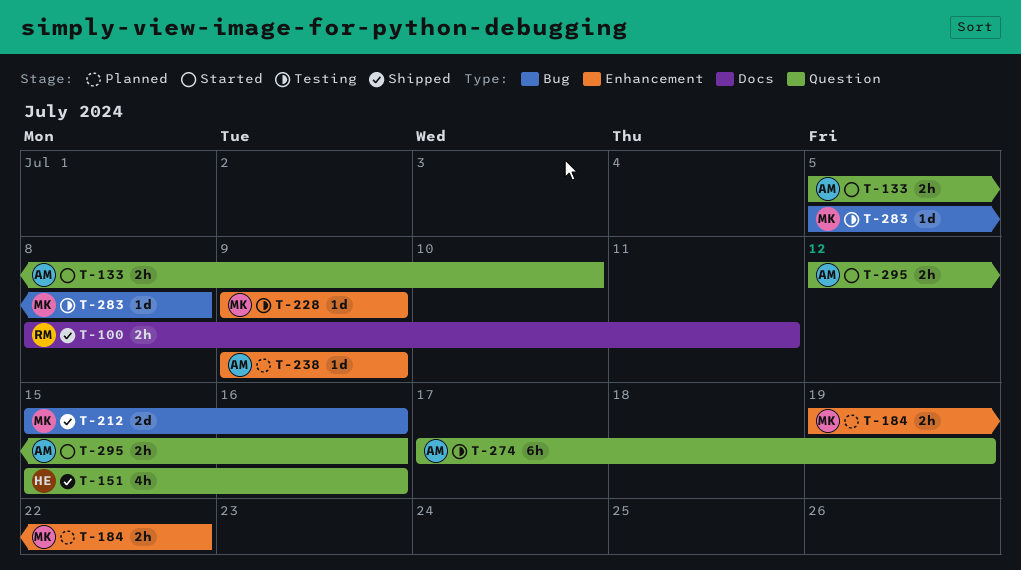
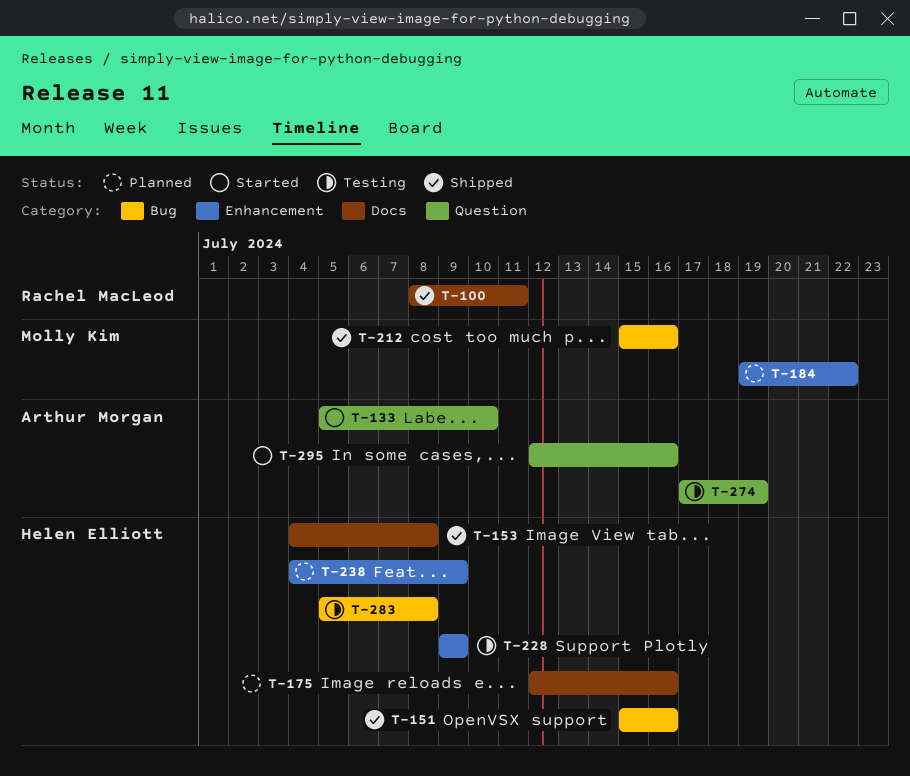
T-151, label: Question -> Bug
T-153: none -> present
T-175: none -> present
T-228, owner: Molly Kim -> Helen Elliott
T-238, owner: Arthur Morgan -> Helen Elliott
T-238, start: Jul 9 -> Jul 4
T-283, owner: Molly Kim -> Helen Elliott

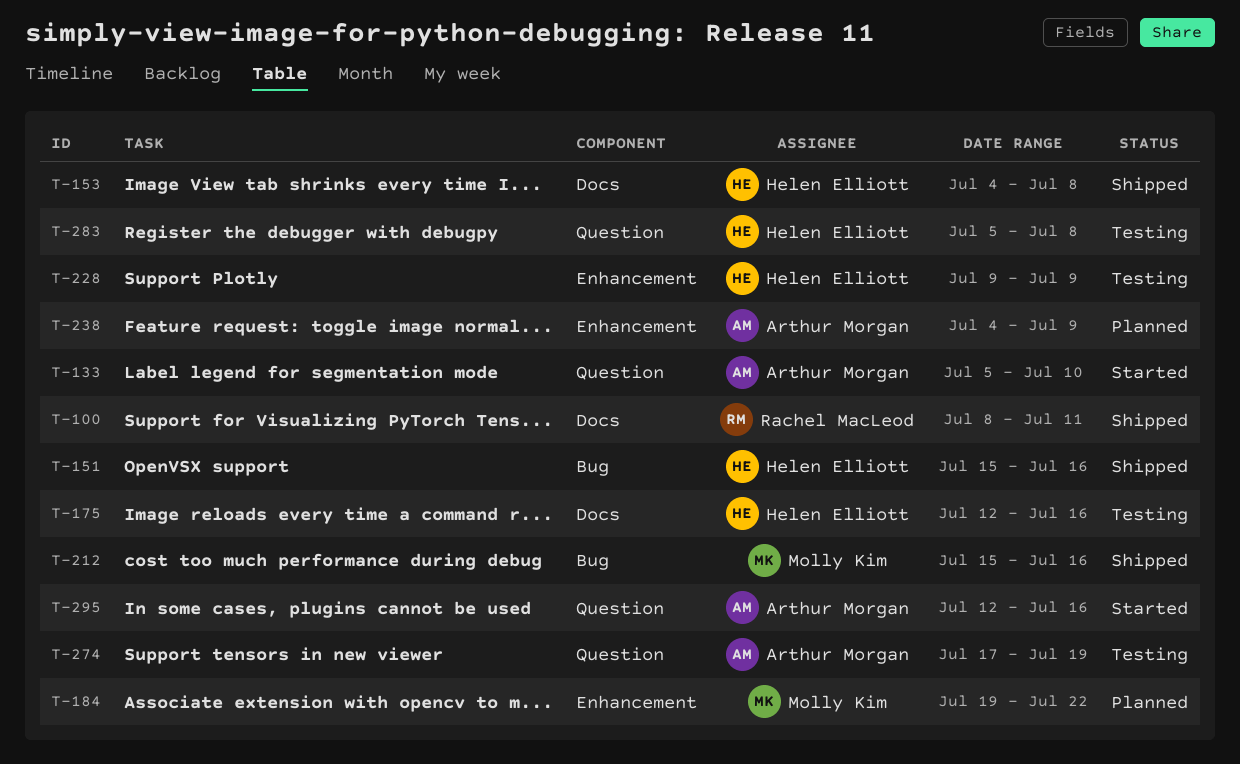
T-175, status: Planned -> Testing
T-238, owner: Helen Elliott -> Arthur Morgan
T-283, label: Bug -> Question

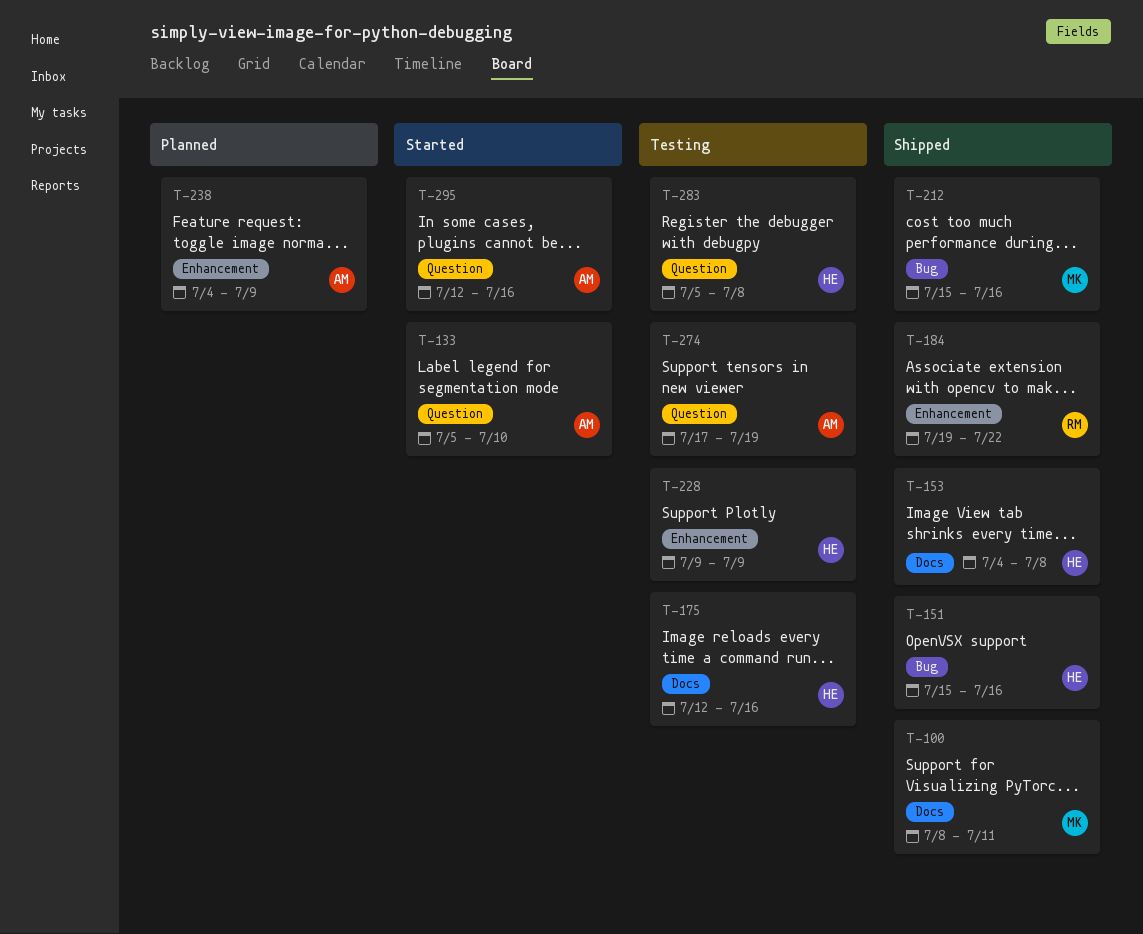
T-100, owner: Rachel MacLeod -> Molly Kim
T-184, status: Planned -> Shipped
T-184, owner: Molly Kim -> Rachel MacLeod

